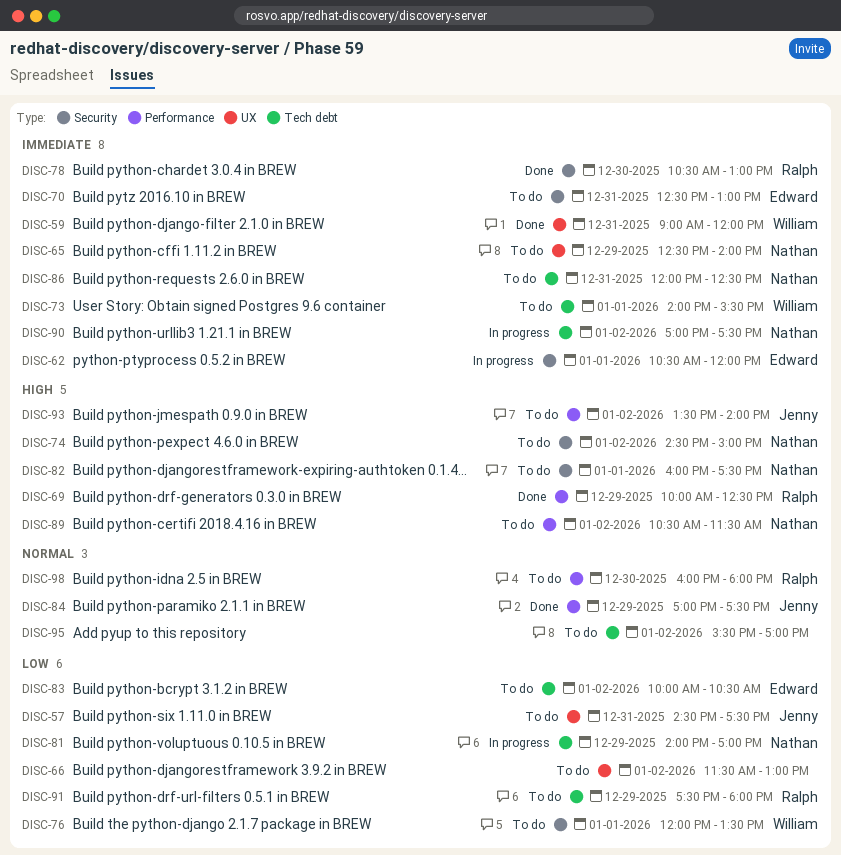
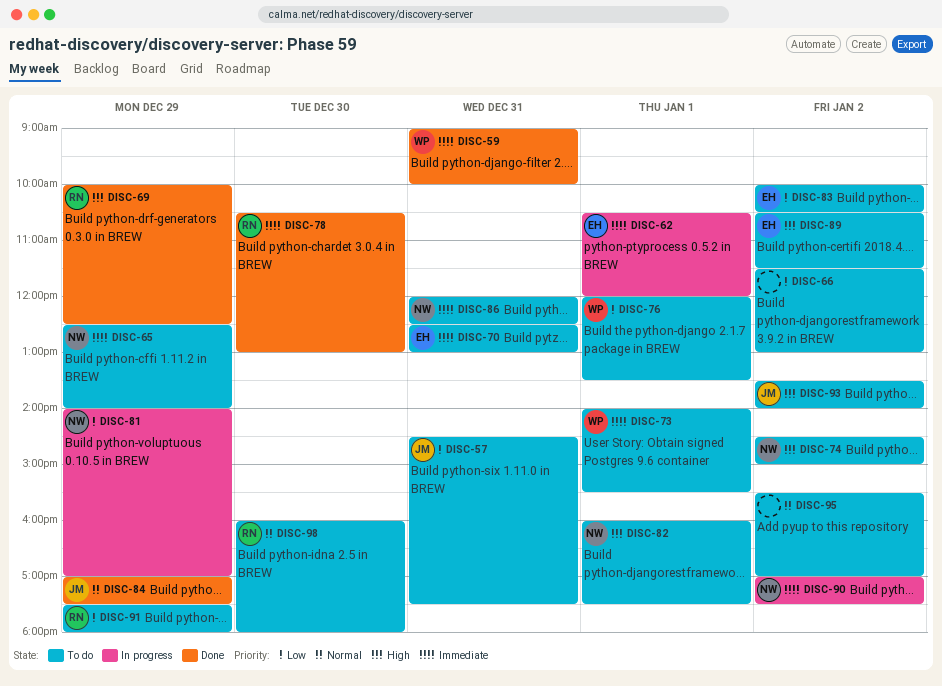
DISC-59, ends: 12:00 -> 10:00
DISC-89, owner: Nathan -> Edward

